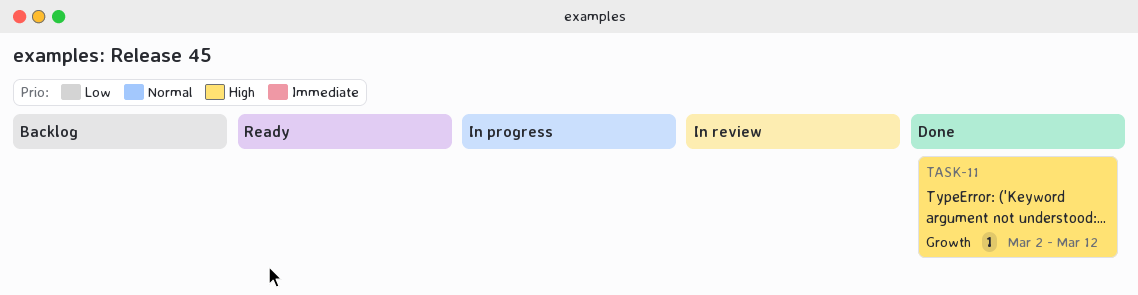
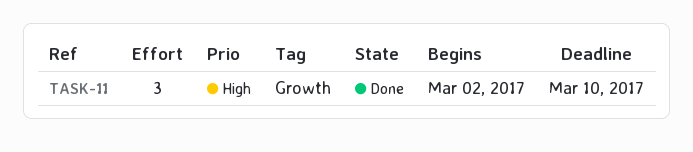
TASK-11, estimate: 1 -> 3
TASK-11, due: Mar 12 -> Mar 10

